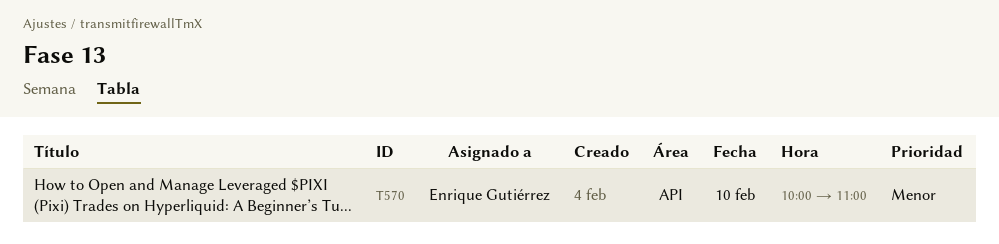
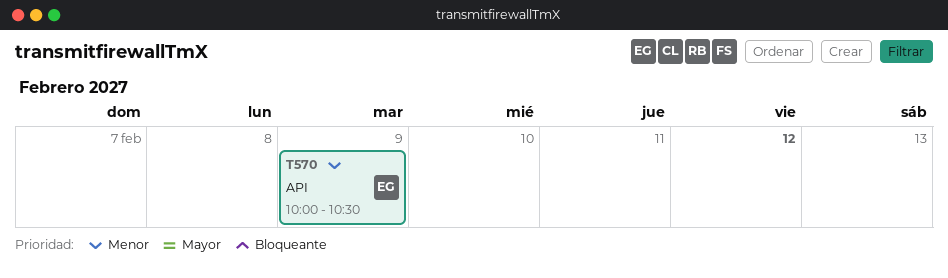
T570, day: Feb 10 -> Feb 9
T570, ends: 11:00 -> 10:30

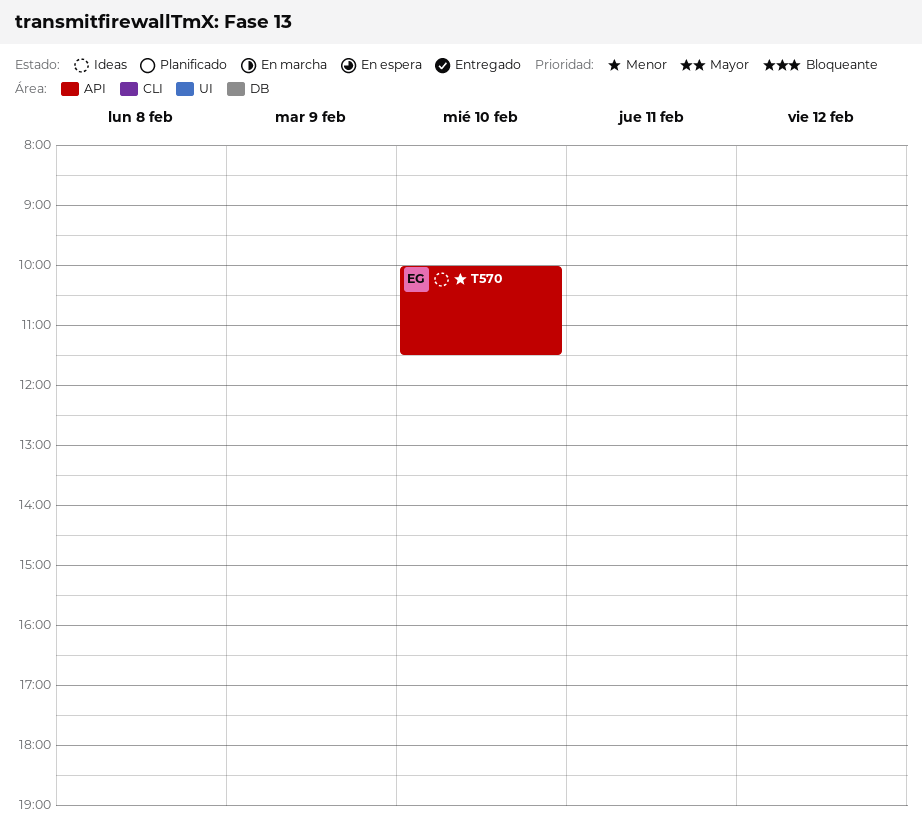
T570, day: Feb 9 -> Feb 10
T570, ends: 10:30 -> 11:30

